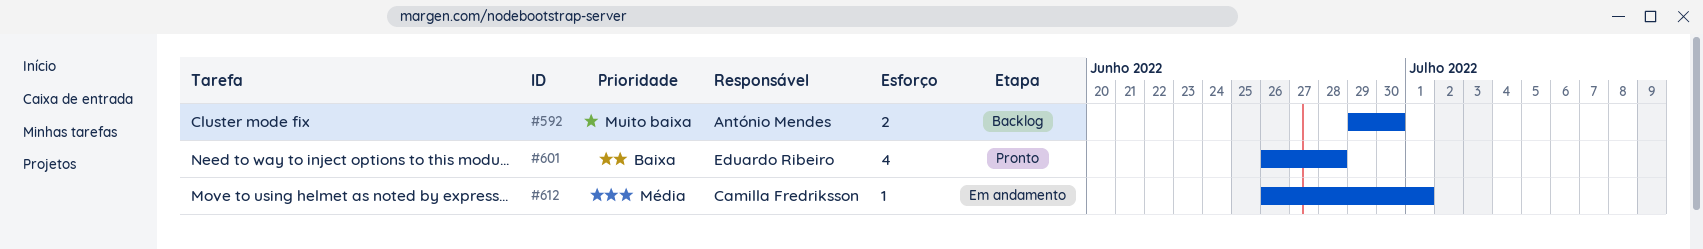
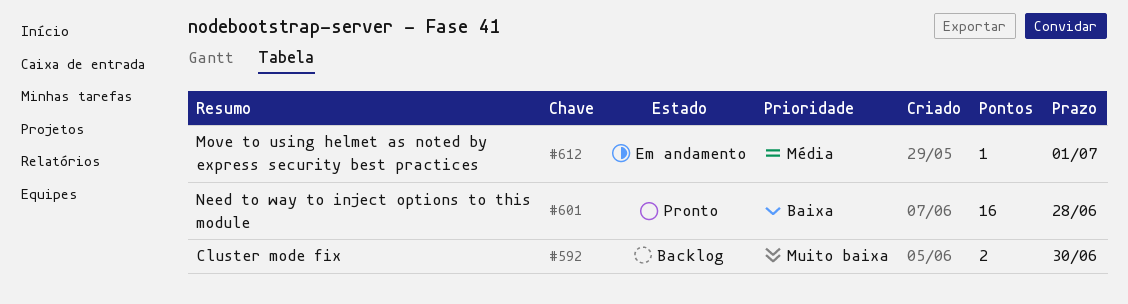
#601, estimate: 4 -> 16

